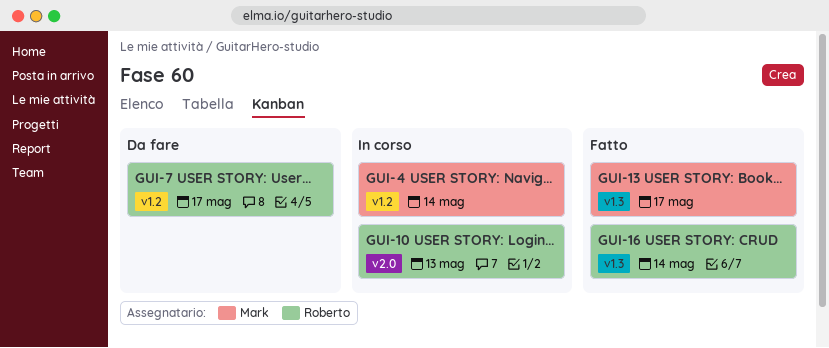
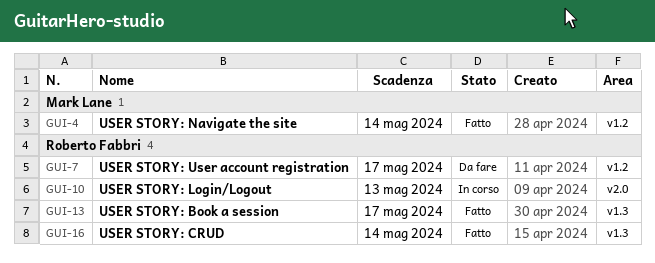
GUI-4, status: In corso -> Fatto
GUI-13, owner: Mark Lane -> Roberto Fabbri

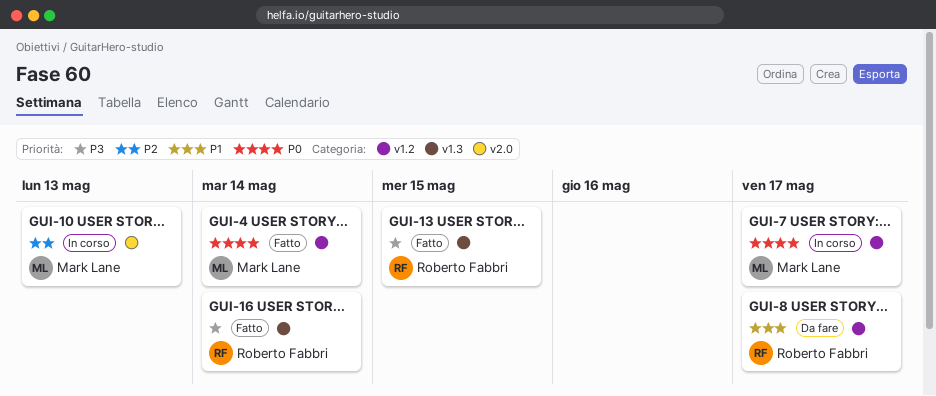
GUI-7, status: Da fare -> In corso
GUI-7, owner: Roberto Fabbri -> Mark Lane
GUI-8: none -> present
GUI-10, owner: Roberto Fabbri -> Mark Lane
GUI-13, due: May 17 -> May 15

